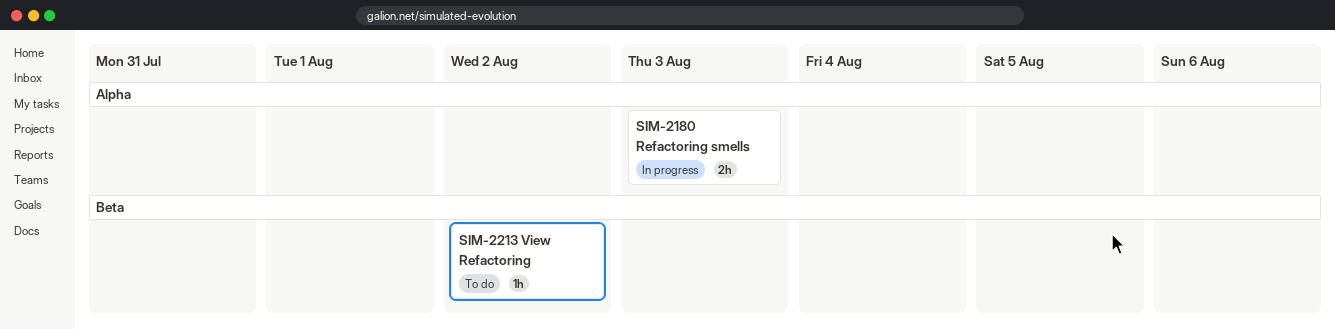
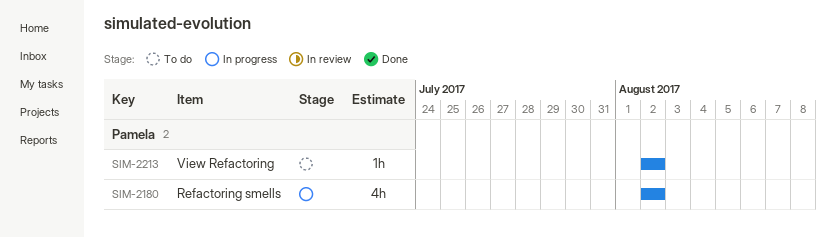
SIM-2180, estimate: 2h -> 4h
SIM-2180, due: Aug 3 -> Aug 2

